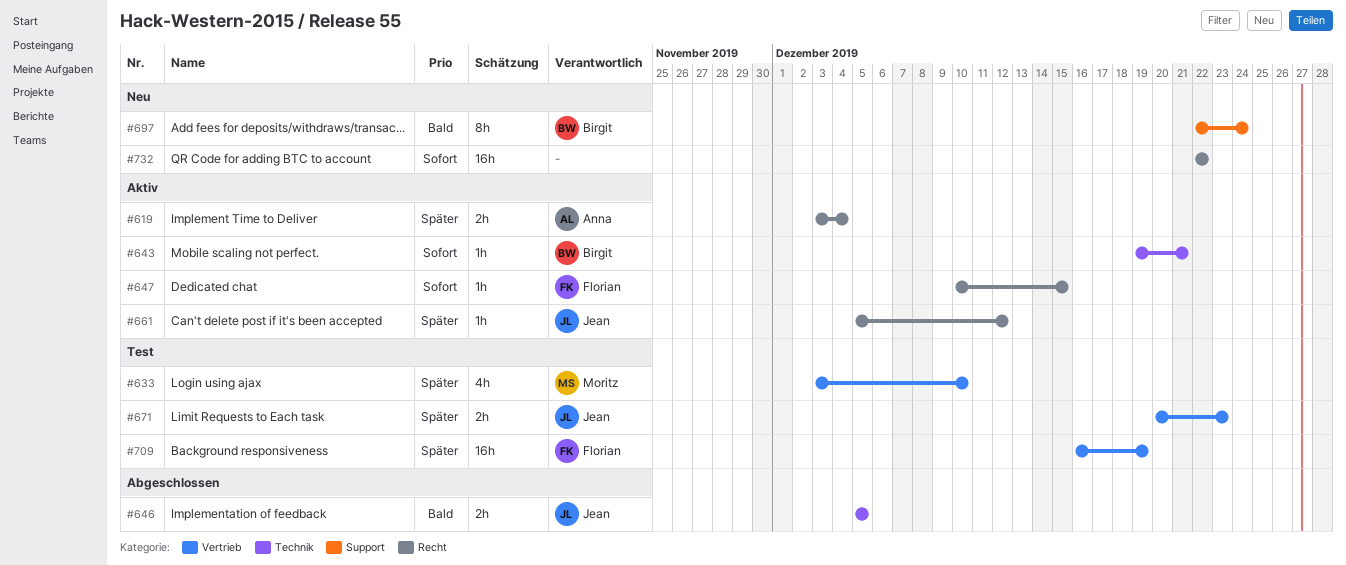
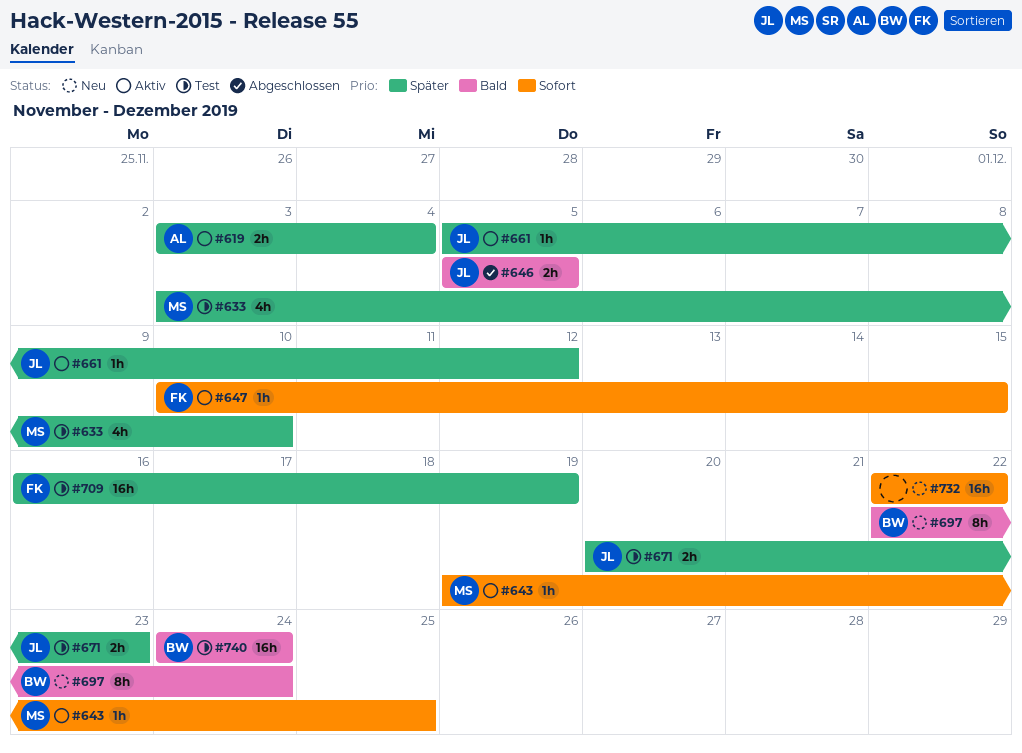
#643, owner: Birgit -> Moritz
#643, due: Dec 21 -> Dec 25
#740: none -> present

